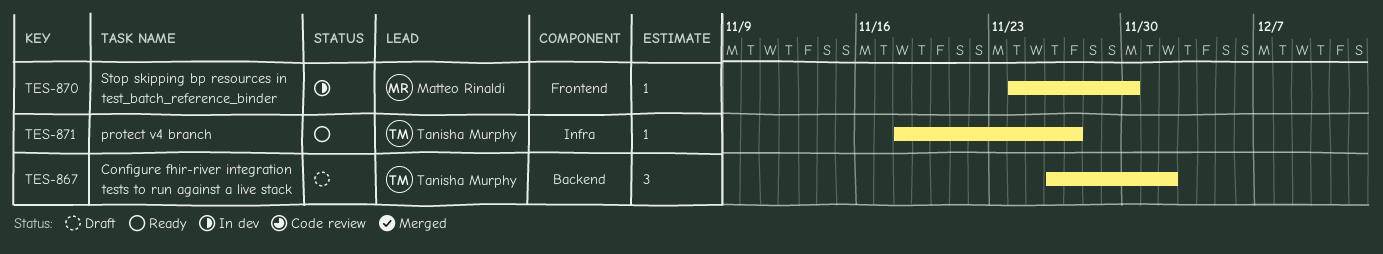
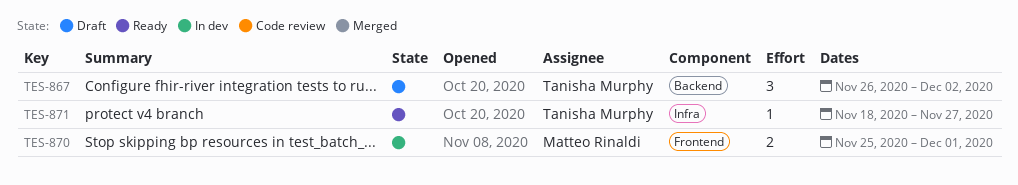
TES-870, estimate: 1 -> 2
TES-870, start: Nov 24 -> Nov 25
TES-870, due: Nov 30 -> Dec 1

